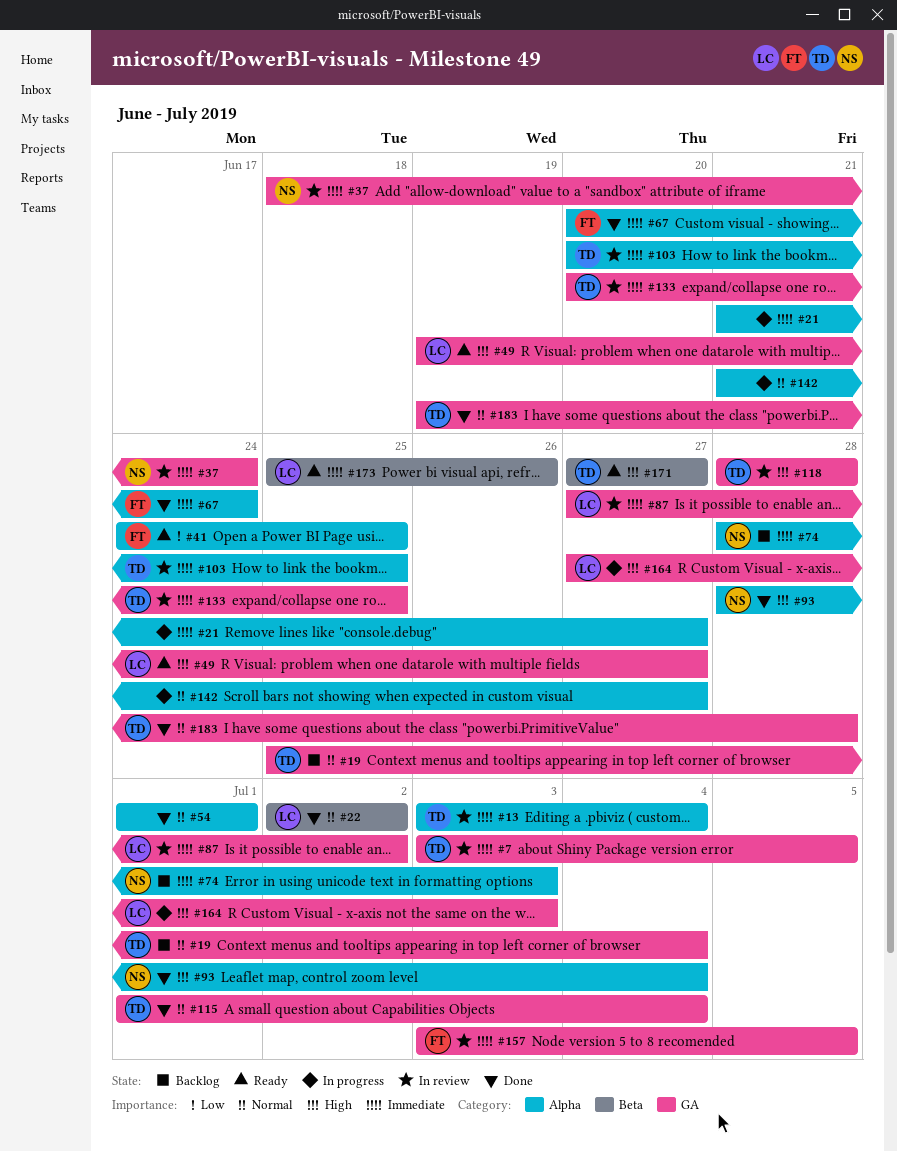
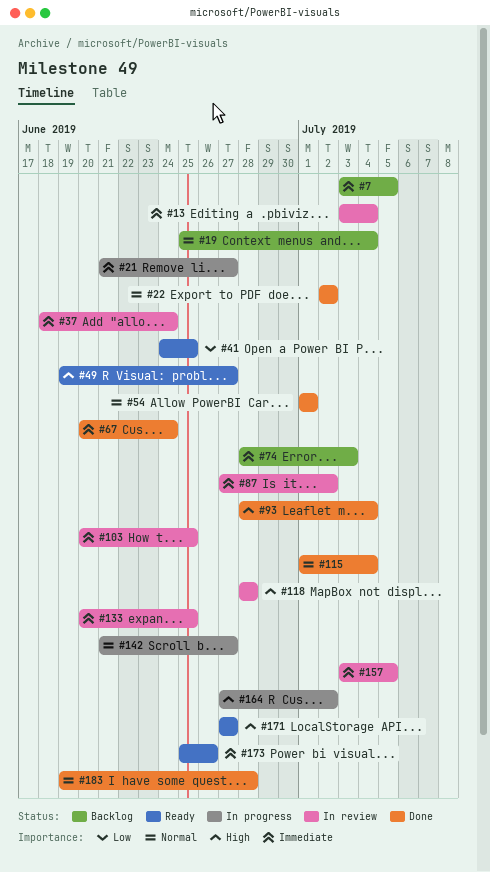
#7, status: In review -> Backlog
#164, due: Jul 3 -> Jul 2

